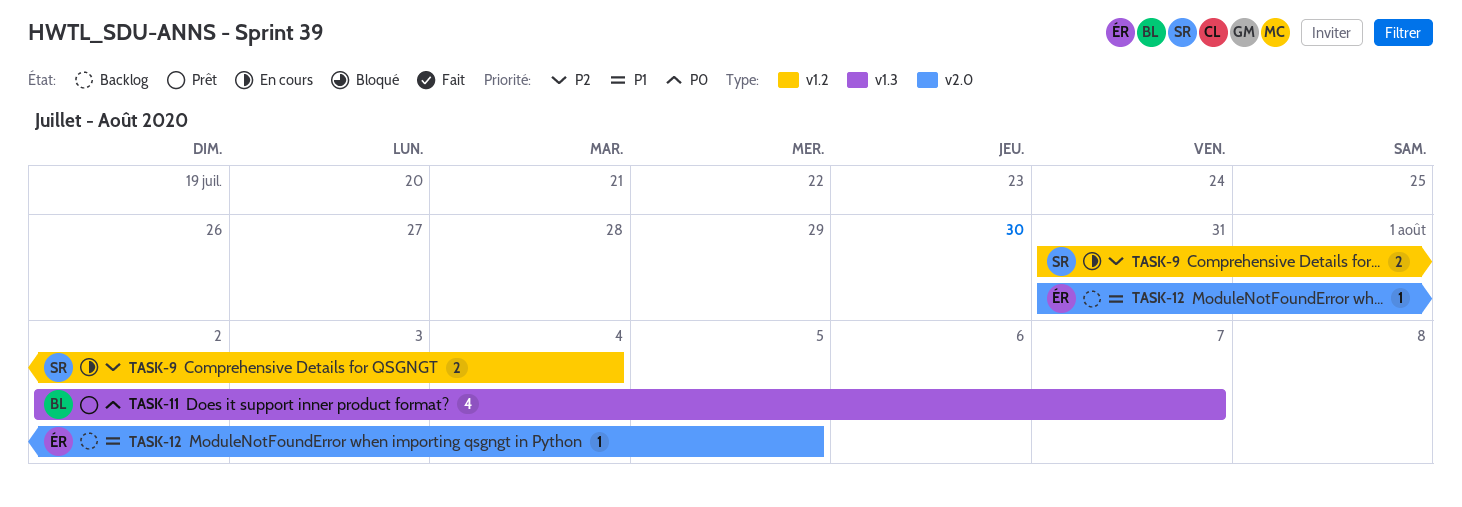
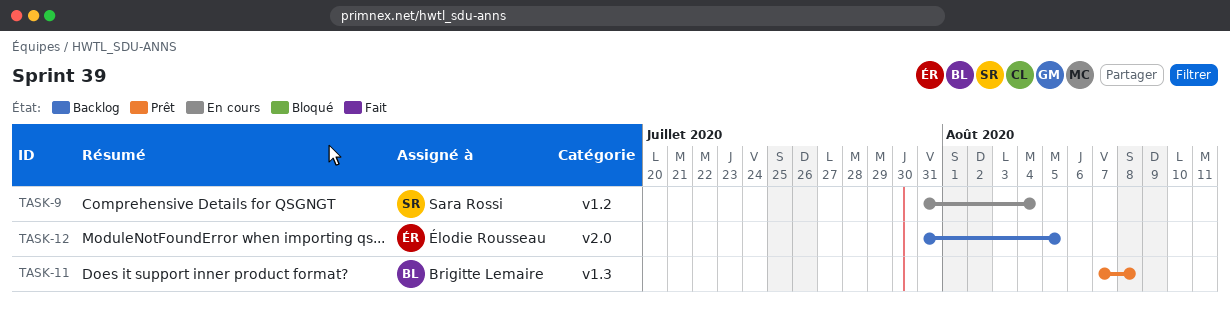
TASK-11, start: Aug 2 -> Aug 7
TASK-11, due: Aug 7 -> Aug 8

